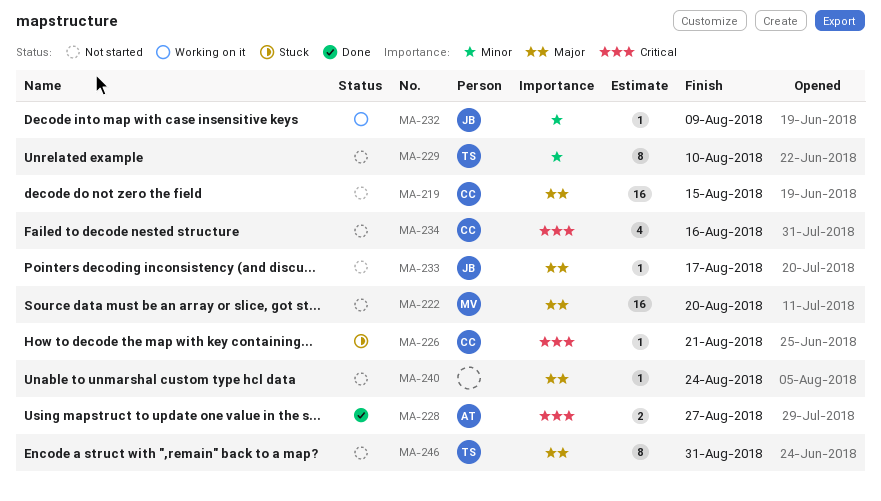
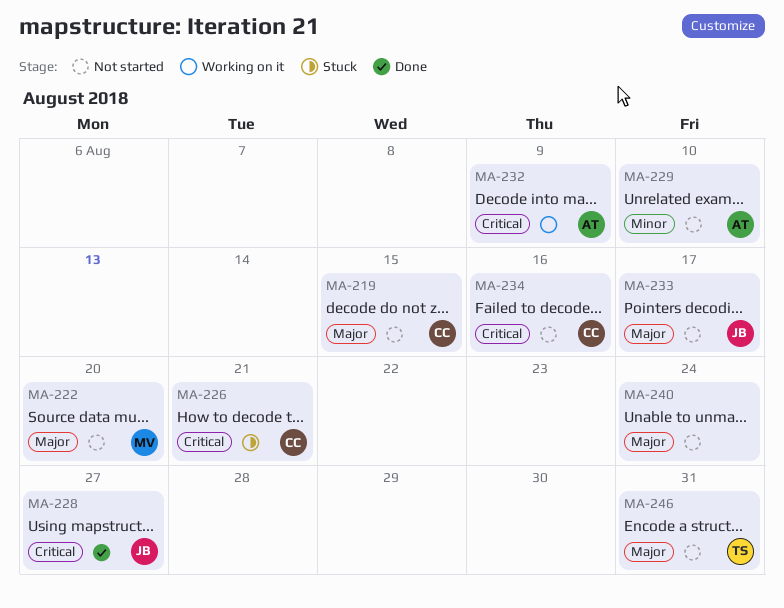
MA-228, owner: AT -> JB
MA-229, owner: TS -> AT
MA-232, owner: JB -> AT
MA-232, priority: Minor -> Critical

